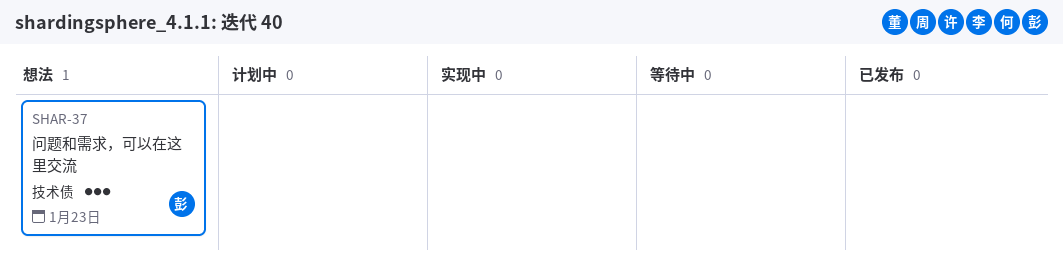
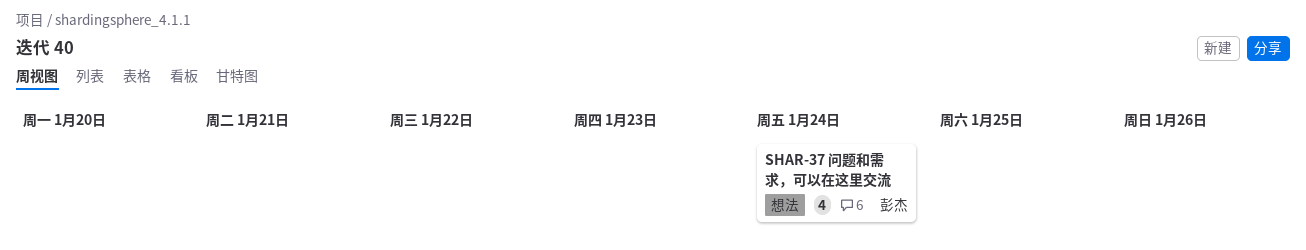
SHAR-37, estimate: 3 -> 4
SHAR-37, due: Jan 23 -> Jan 24

